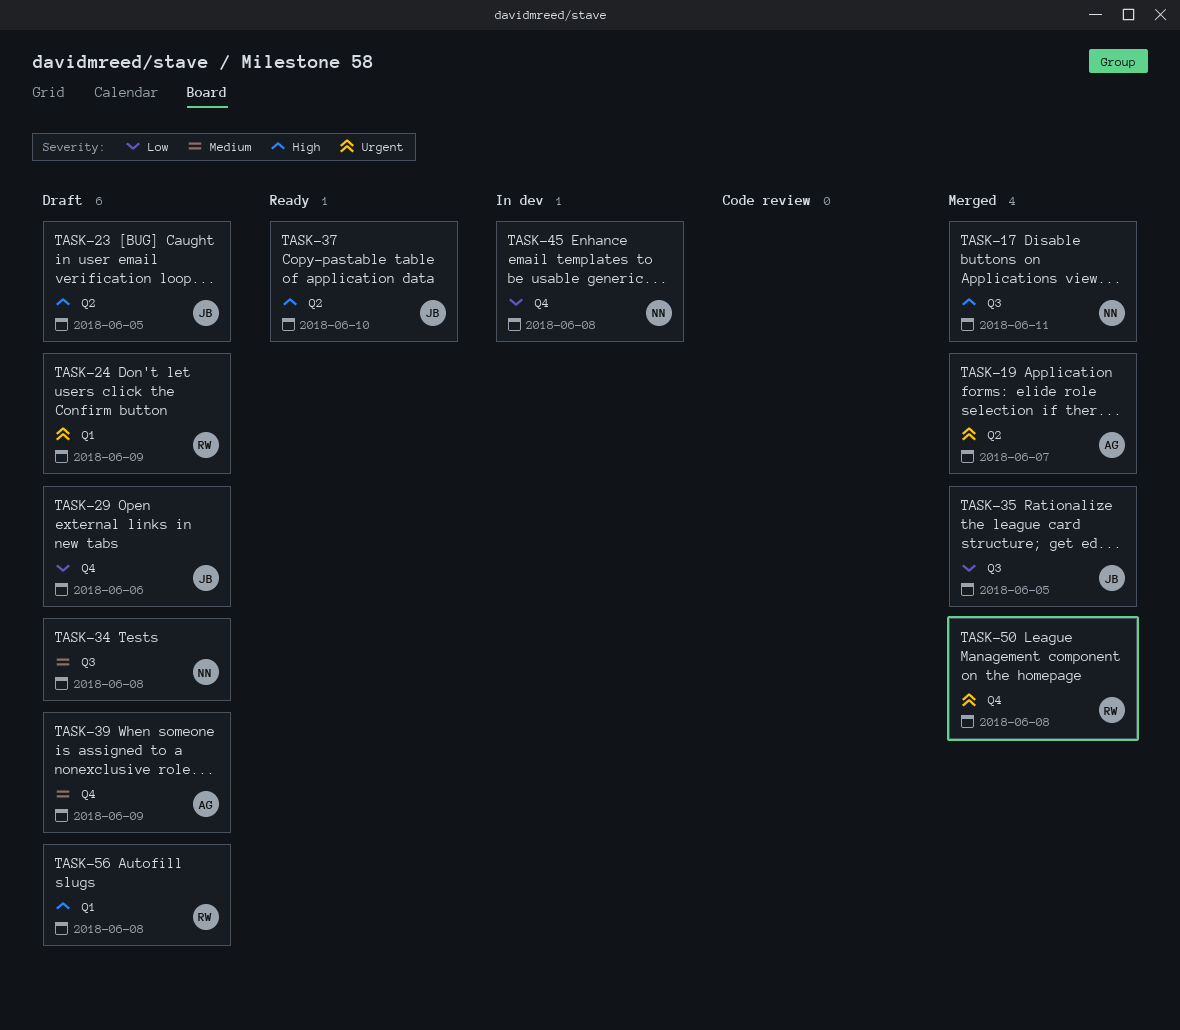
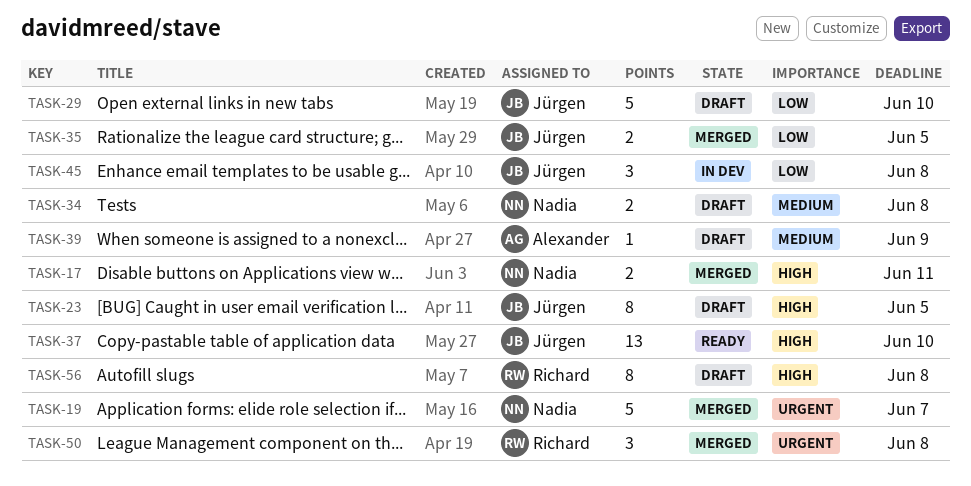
TASK-19, owner: Alexander -> Nadia
TASK-24: present -> none
TASK-29, due: Jun 6 -> Jun 10
TASK-45, owner: Nadia -> Jürgen

